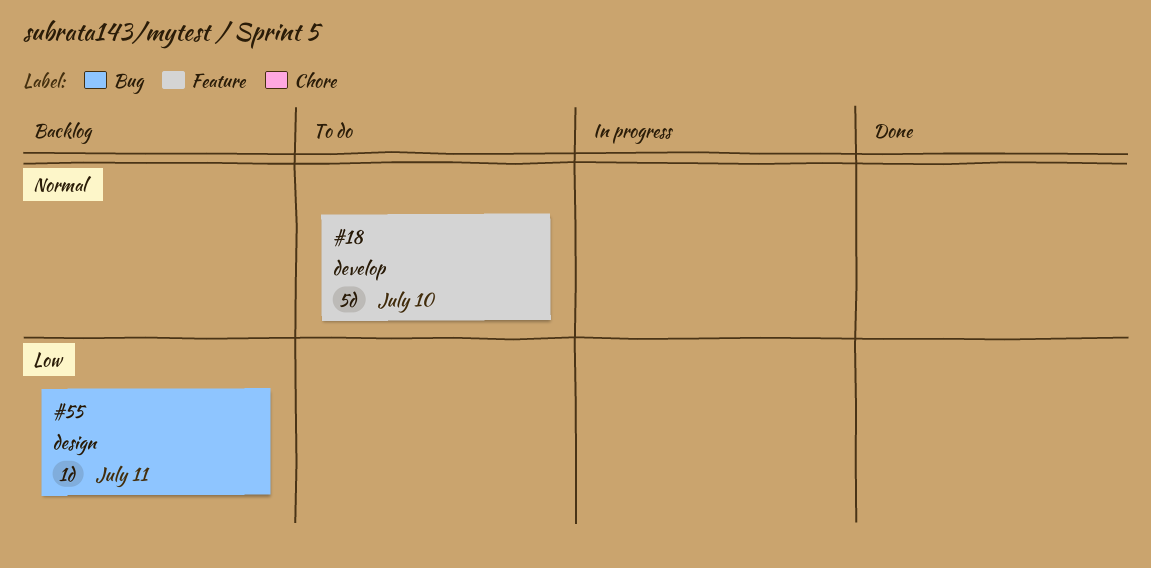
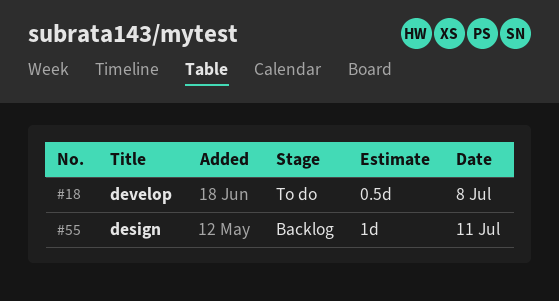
#18, estimate: 5d -> 0.5d
#18, day: Jul 10 -> Jul 8

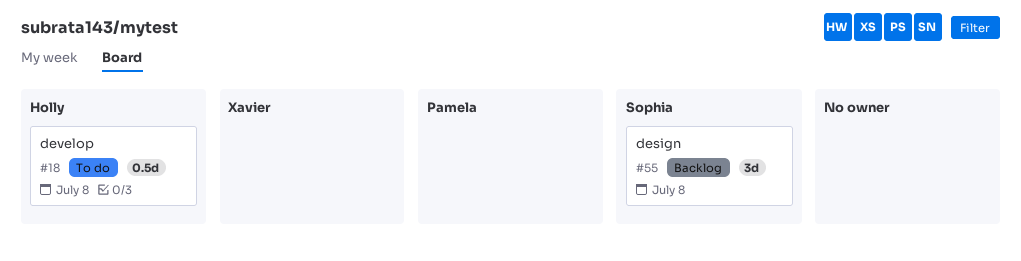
#55, estimate: 1d -> 3d
#55, day: Jul 11 -> Jul 8

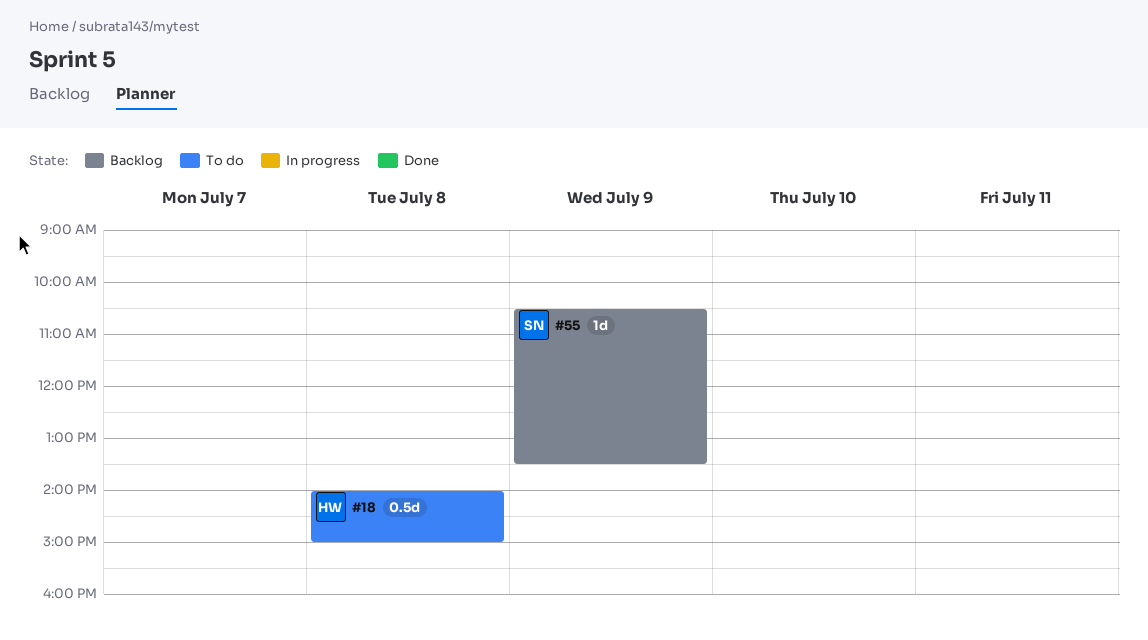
#55, estimate: 3d -> 1d
#55, day: Jul 8 -> Jul 9

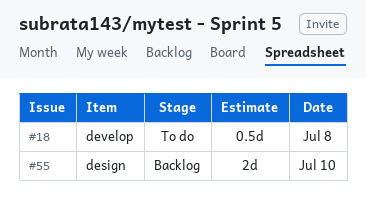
#55, estimate: 1d -> 2d
#55, day: Jul 9 -> Jul 10

